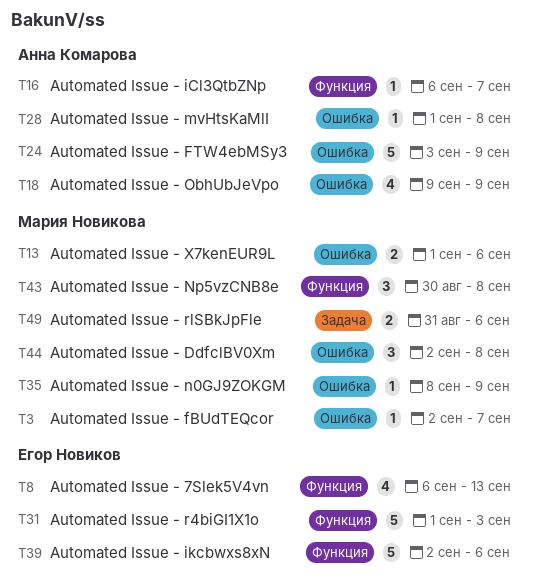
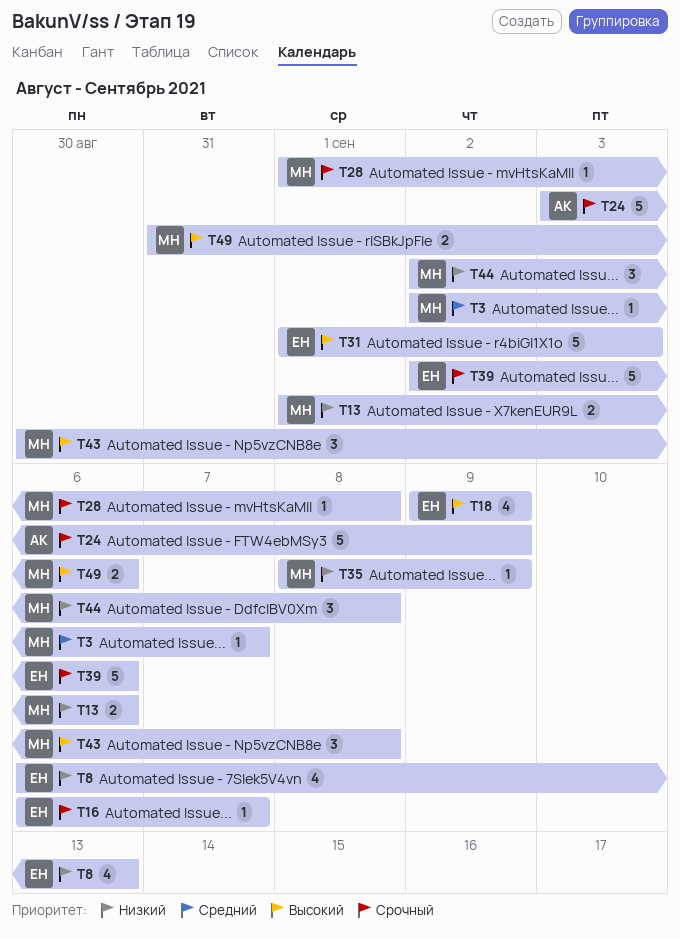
T16, owner: Анна Комарова -> Егор Новиков
T18, owner: Анна Комарова -> Егор Новиков
T28, owner: Анна Комарова -> Мария Новикова

